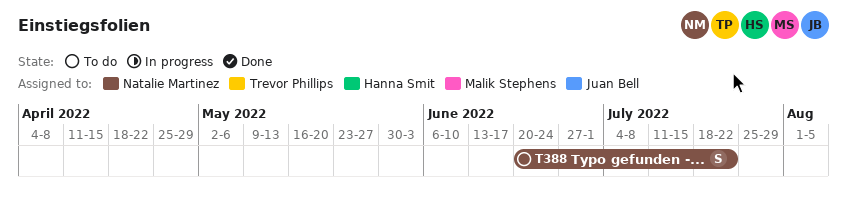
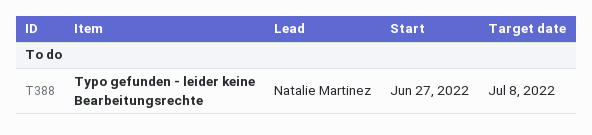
T388, start: Jun 20 -> Jun 27
T388, due: Jul 22 -> Jul 8

